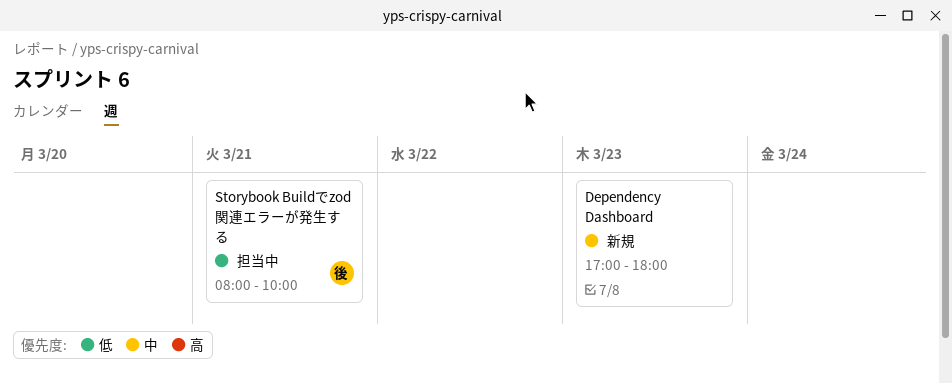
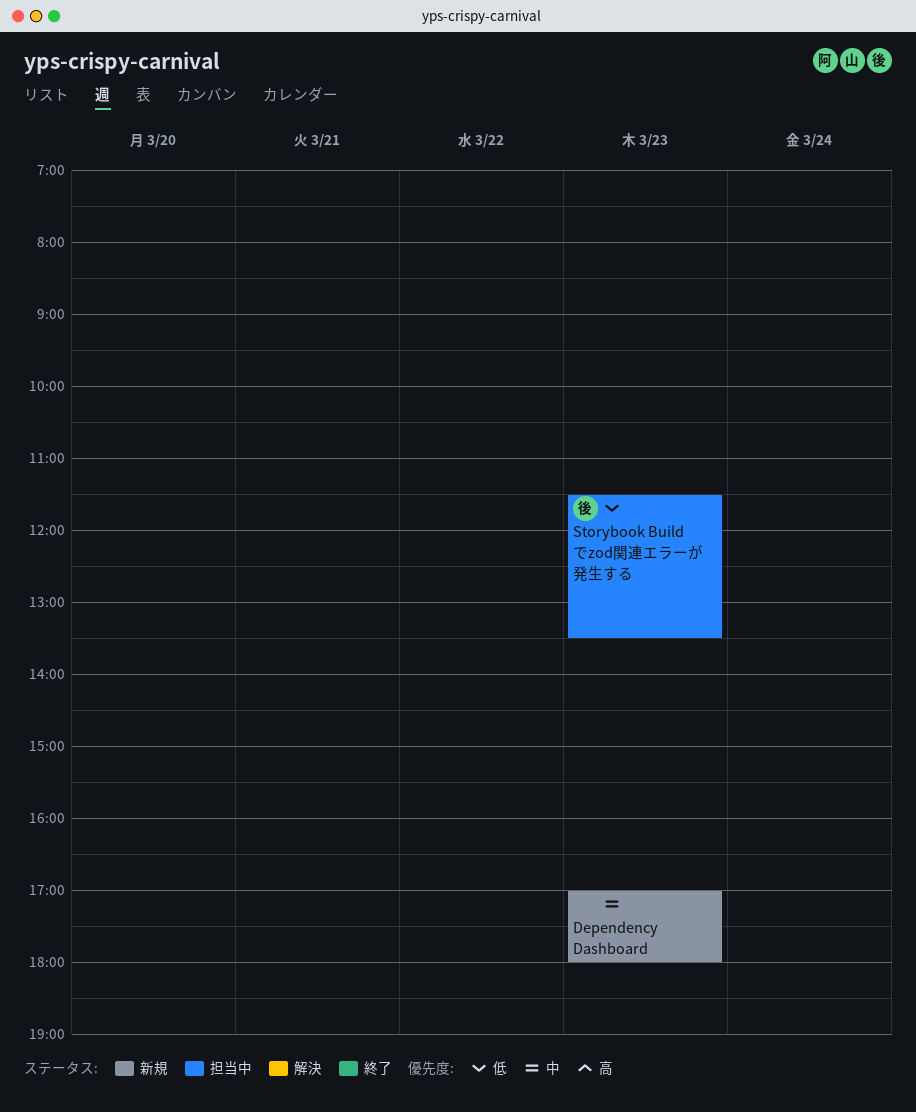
Storybook Buildでzod関連エラーが発生する, day: Mar 21 -> Mar 23
Storybook Buildでzod関連エラーが発生する, begins: 08:00 -> 11:30
Storybook Buildでzod関連エラーが発生する, ends: 10:00 -> 13:30

